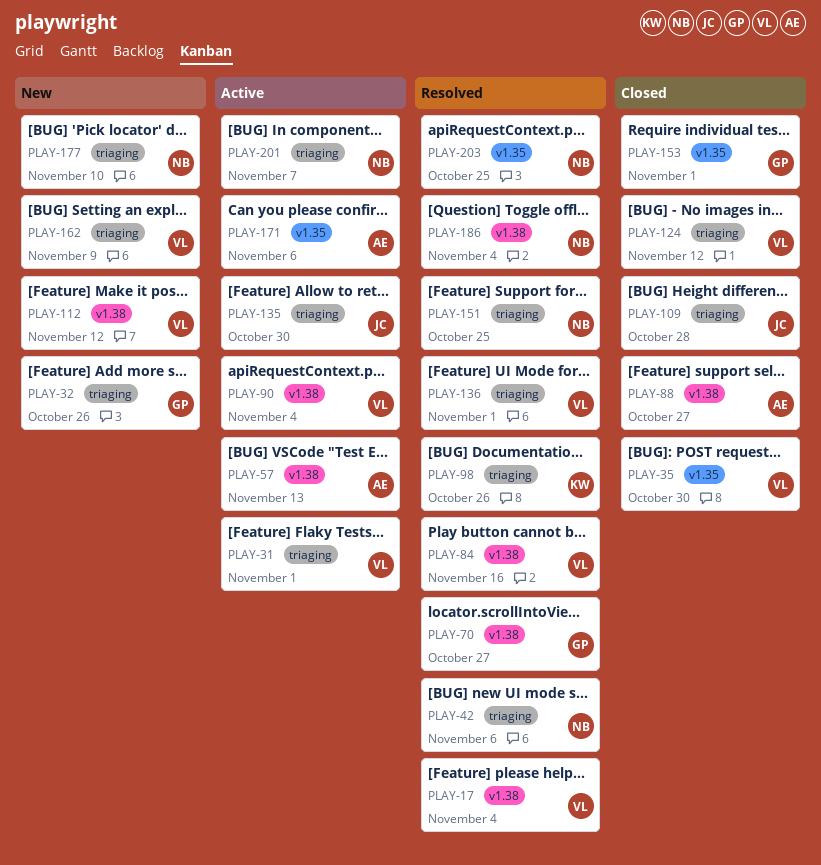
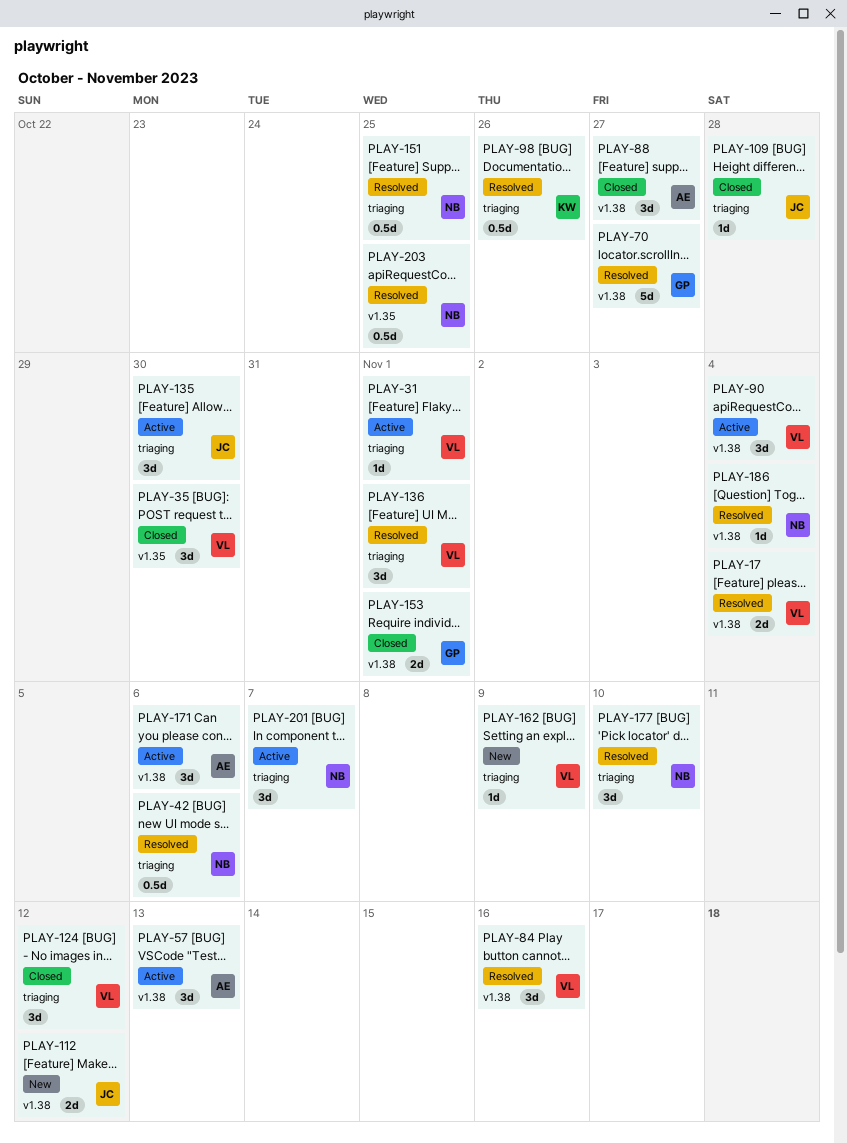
PLAY-32: present -> none
PLAY-112, owner: VL -> JC
PLAY-153, label: v1.35 -> v1.38
PLAY-171, label: v1.35 -> v1.38
PLAY-177, status: New -> Resolved

